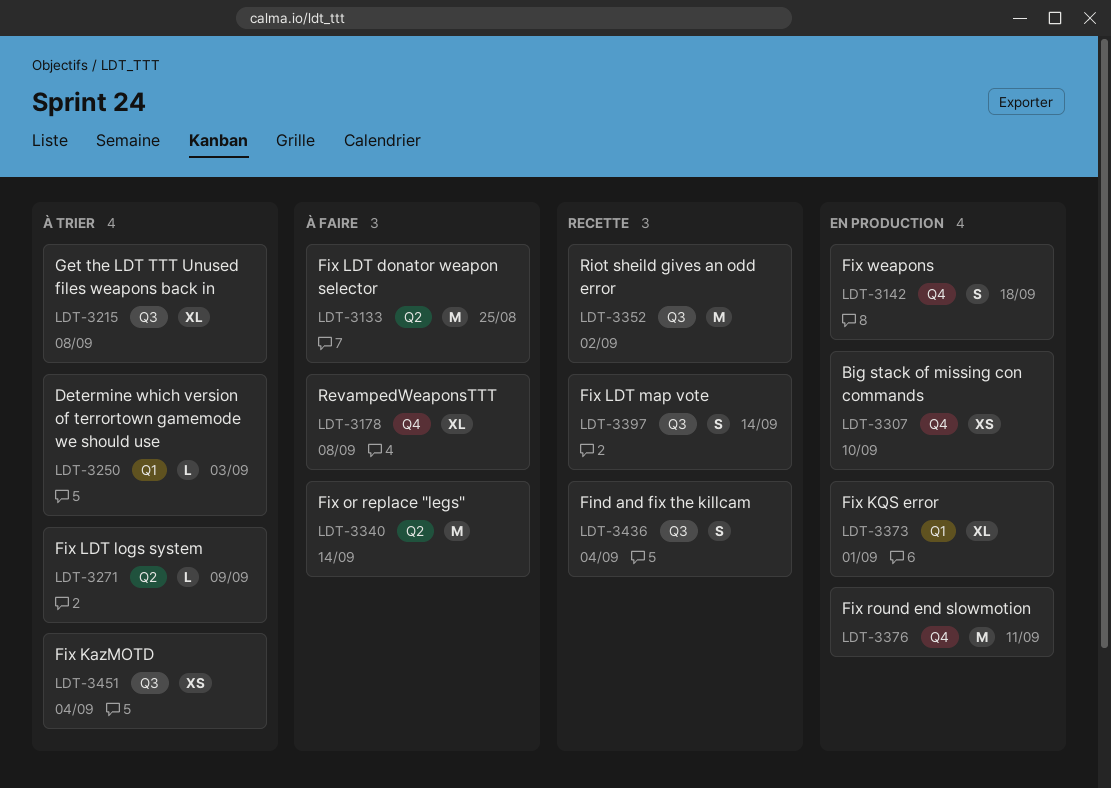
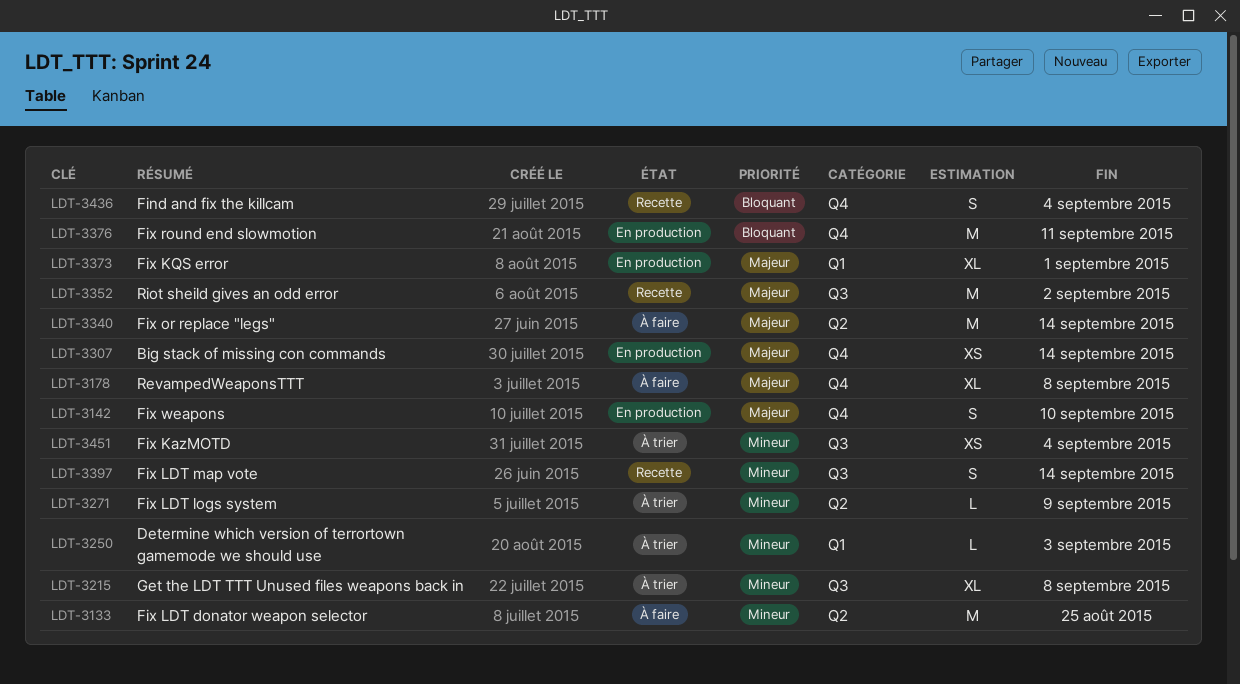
LDT-3142, due: Sep 18 -> Sep 10
LDT-3307, due: Sep 10 -> Sep 14
LDT-3436, label: Q3 -> Q4

